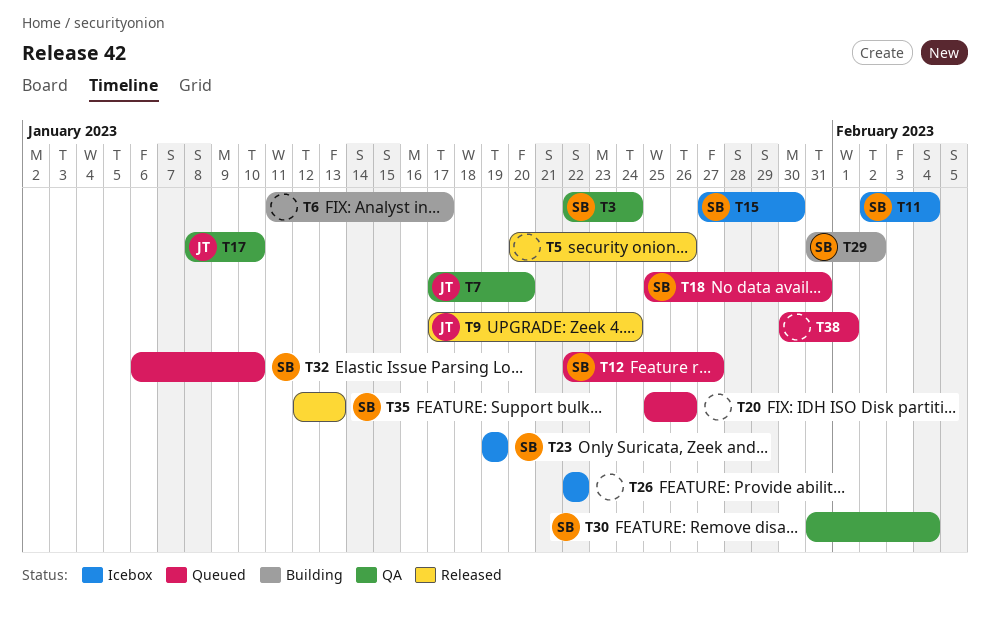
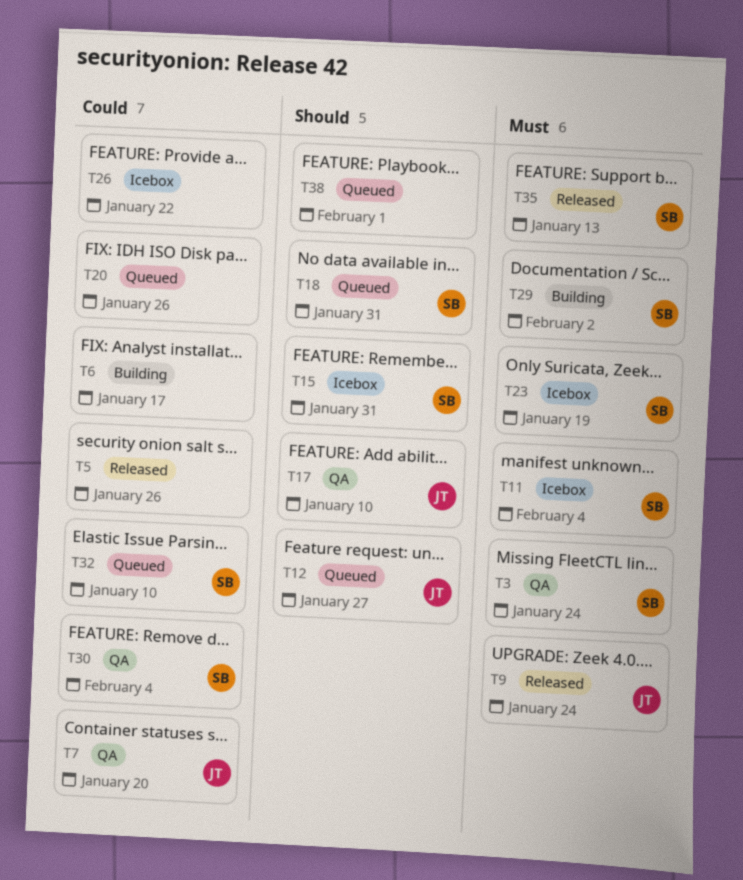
T12, owner: SB -> JT
T15, due: Jan 30 -> Jan 31

